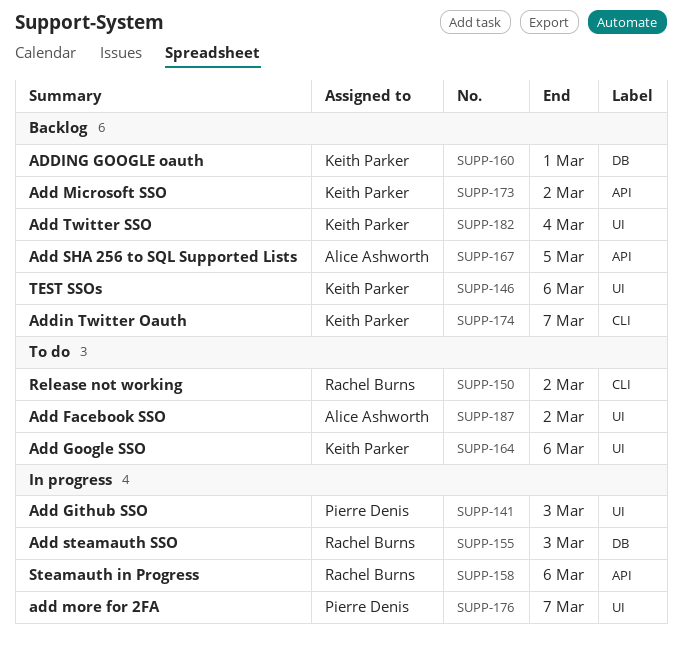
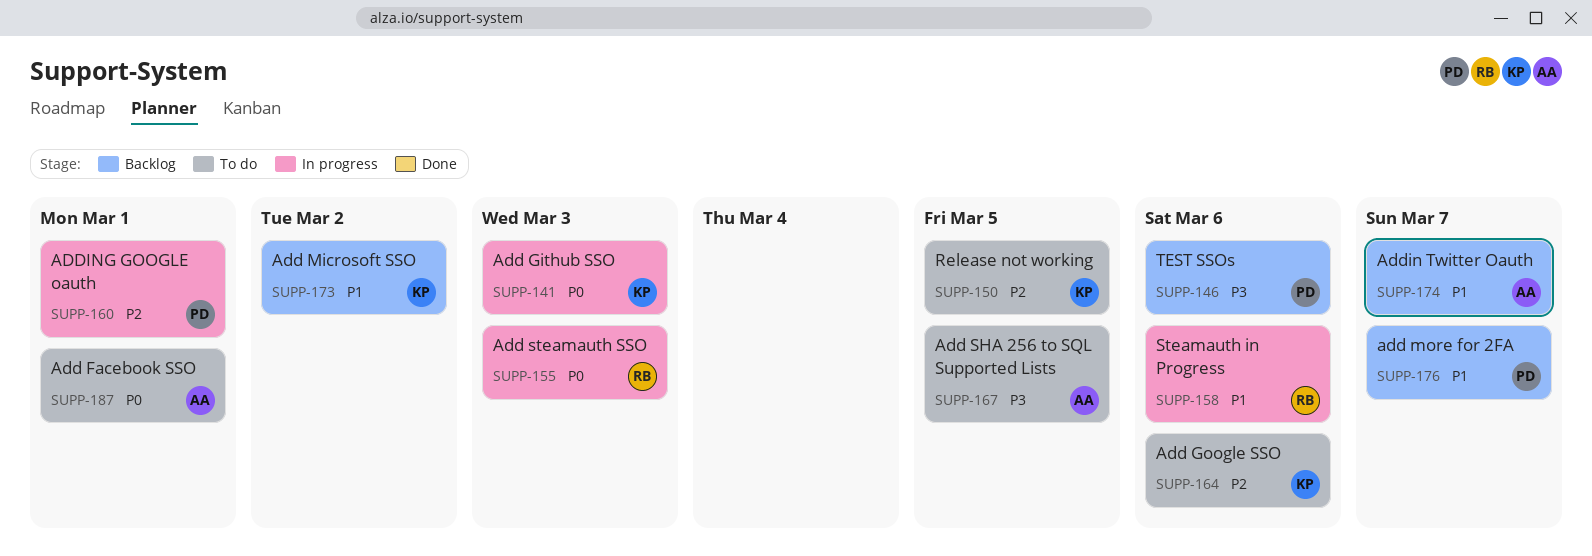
SUPP-141, owner: Pierre Denis -> Keith Parker
SUPP-146, owner: Keith Parker -> Pierre Denis
SUPP-150, owner: Rachel Burns -> Keith Parker
SUPP-150, due: Mar 2 -> Mar 5
SUPP-160, status: Backlog -> In progress
SUPP-160, owner: Keith Parker -> Pierre Denis
SUPP-167, status: Backlog -> To do
SUPP-174, owner: Keith Parker -> Alice Ashworth
SUPP-176, status: In progress -> Backlog
SUPP-182: present -> none
SUPP-187, due: Mar 2 -> Mar 1

